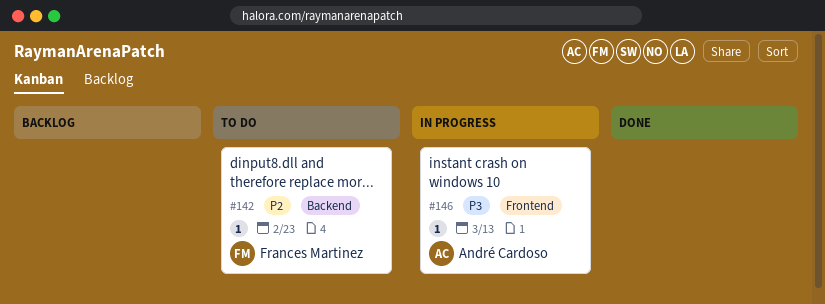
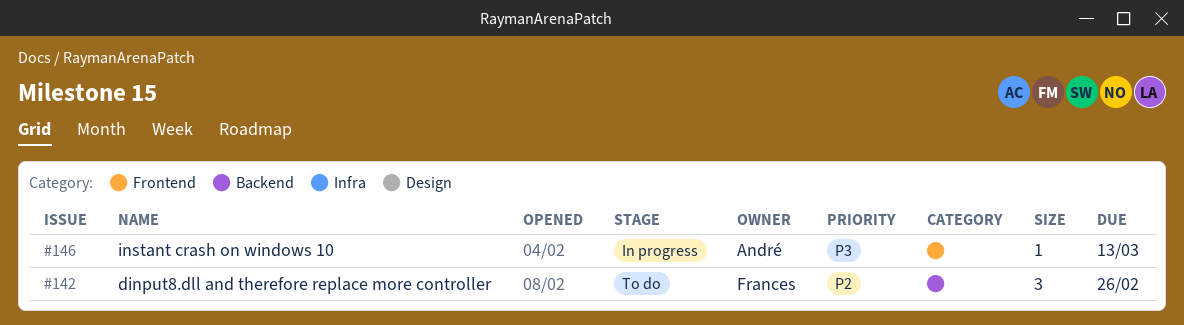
#142, estimate: 1 -> 3
#142, due: Feb 23 -> Feb 26

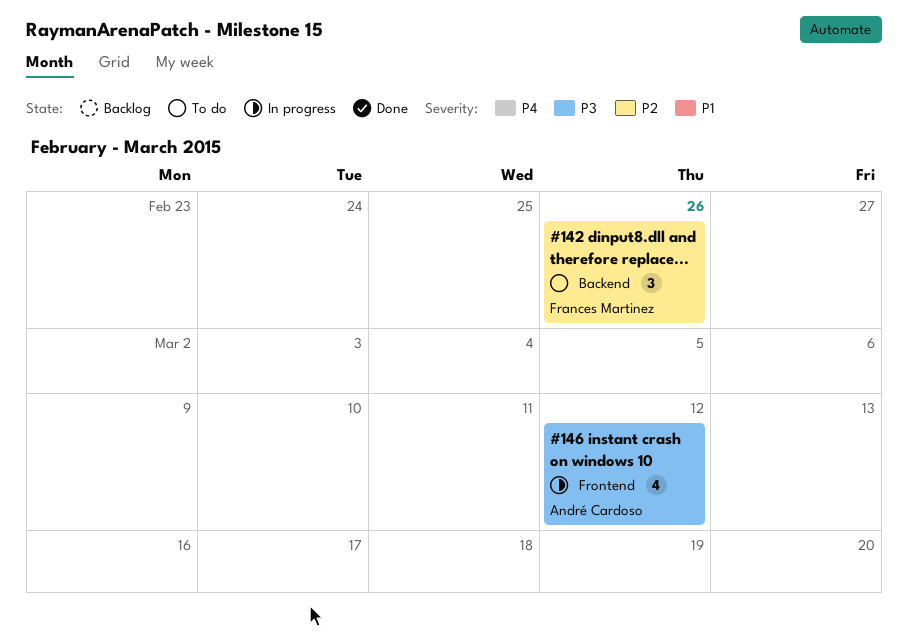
#146, estimate: 1 -> 4
#146, due: Mar 13 -> Mar 12

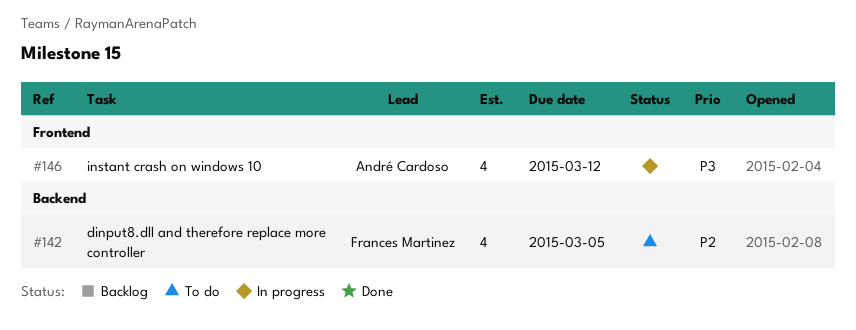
#142, estimate: 3 -> 4
#142, due: Feb 26 -> Mar 5

